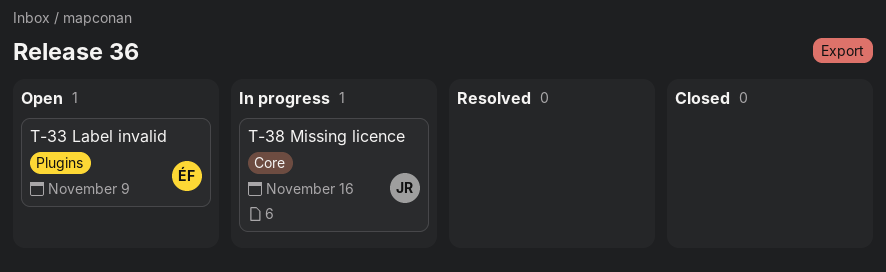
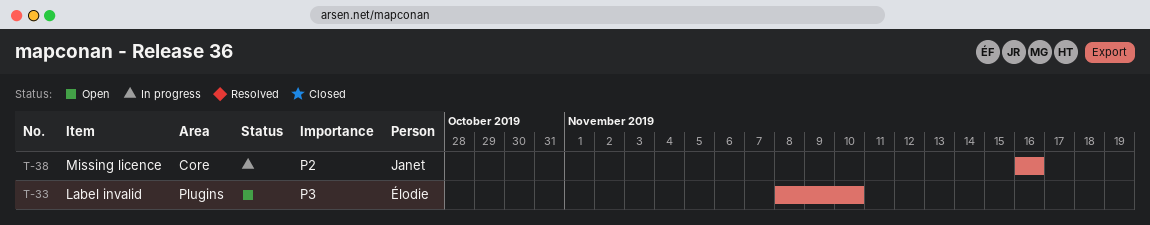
T-33, due: Nov 9 -> Nov 10

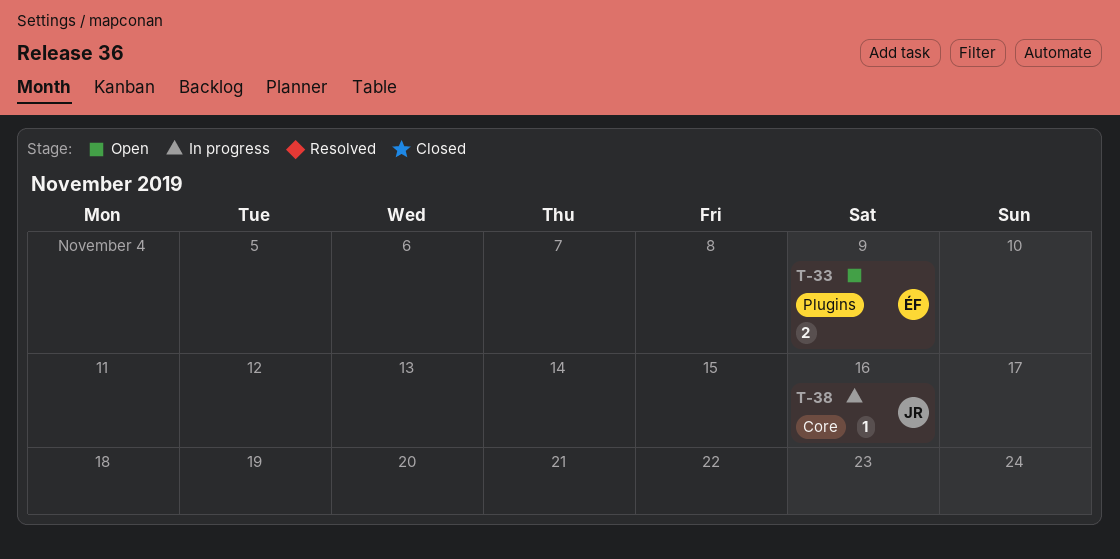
T-33, due: Nov 10 -> Nov 9

